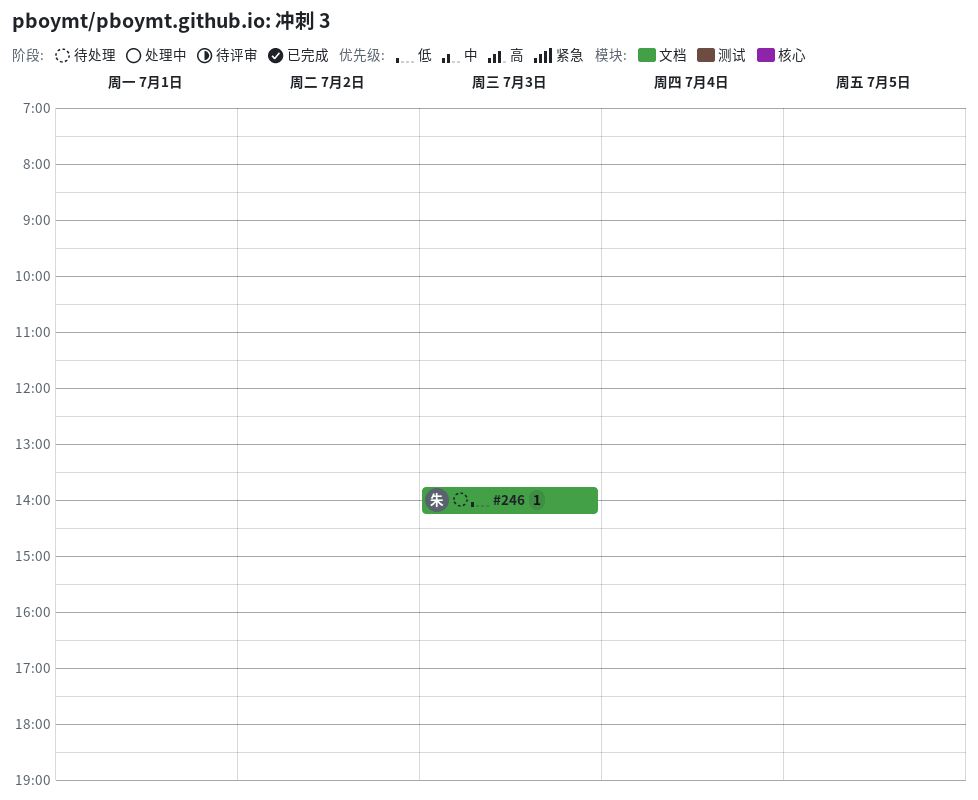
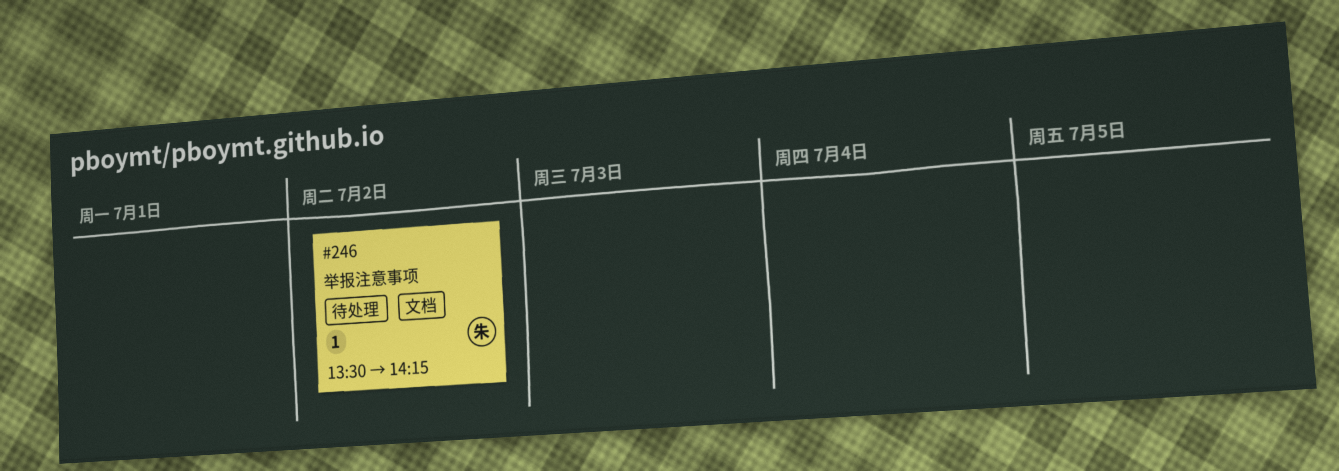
#246, day: Jul 3 -> Jul 2
#246, begins: 13:45 -> 13:30

